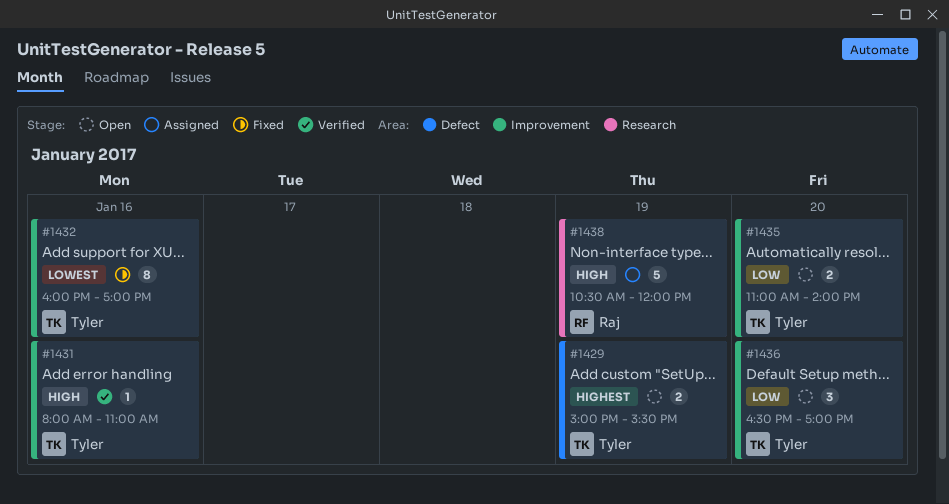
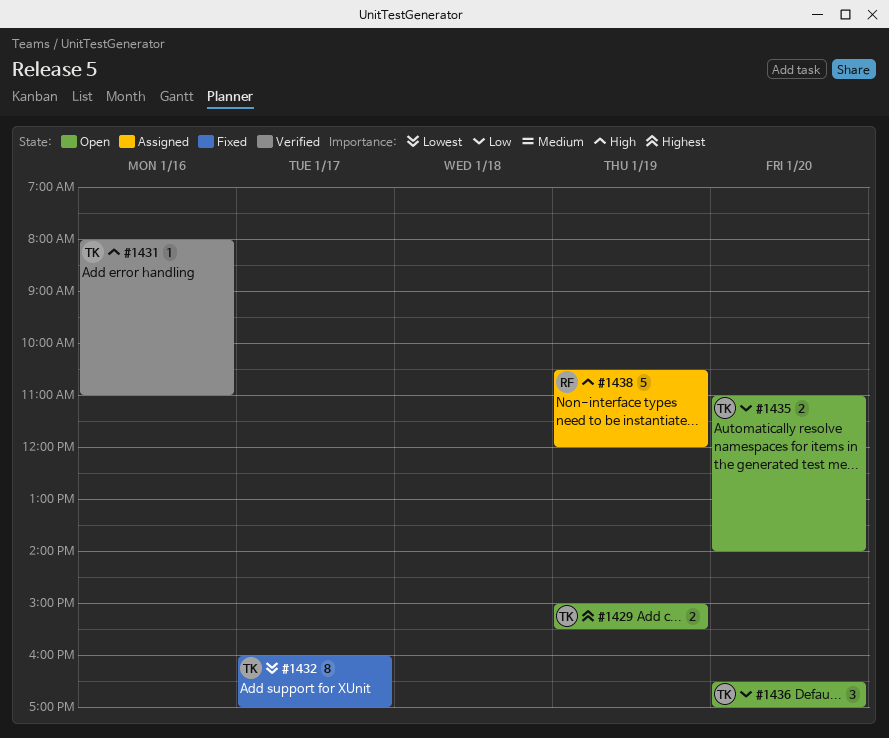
#1432, day: Jan 16 -> Jan 17

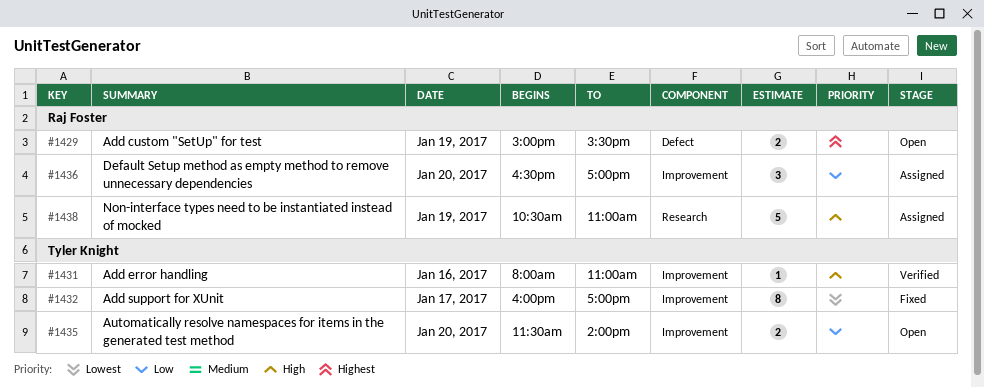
#1429, owner: Tyler Knight -> Raj Foster
#1435, begins: 11:00 -> 11:30
#1436, status: Open -> Assigned
#1436, owner: Tyler Knight -> Raj Foster
#1438, ends: 12:00 -> 11:00

